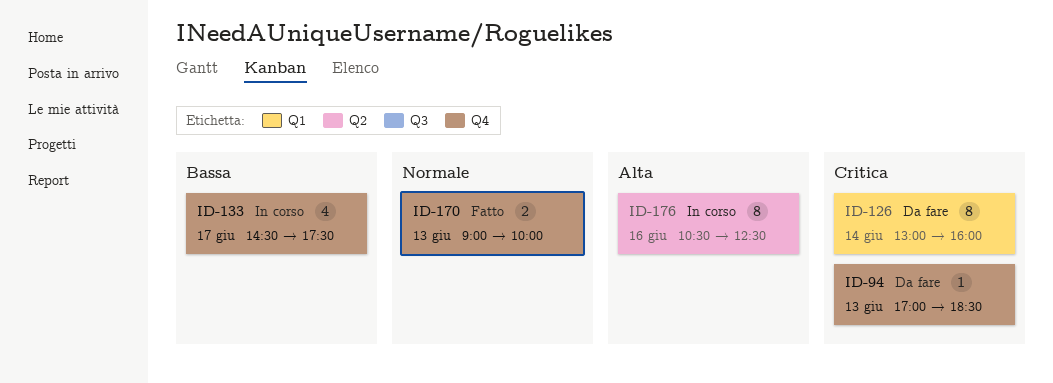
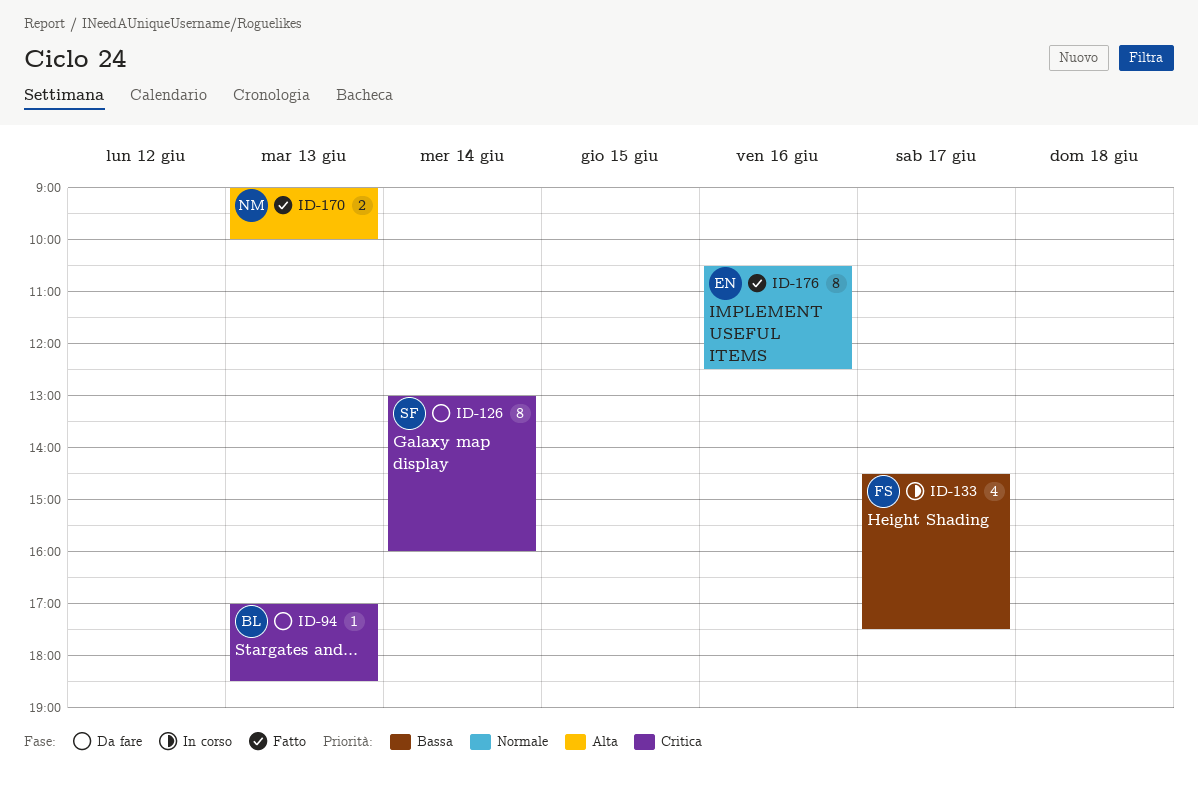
ID-170, priority: Normale -> Alta
ID-176, status: In corso -> Fatto
ID-176, priority: Alta -> Normale

